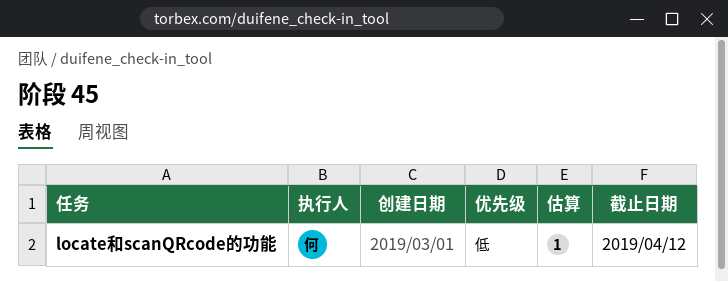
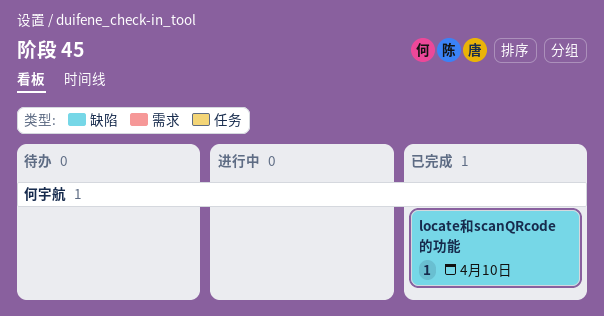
locate和scanQRcode的功能, due: Apr 12 -> Apr 10

